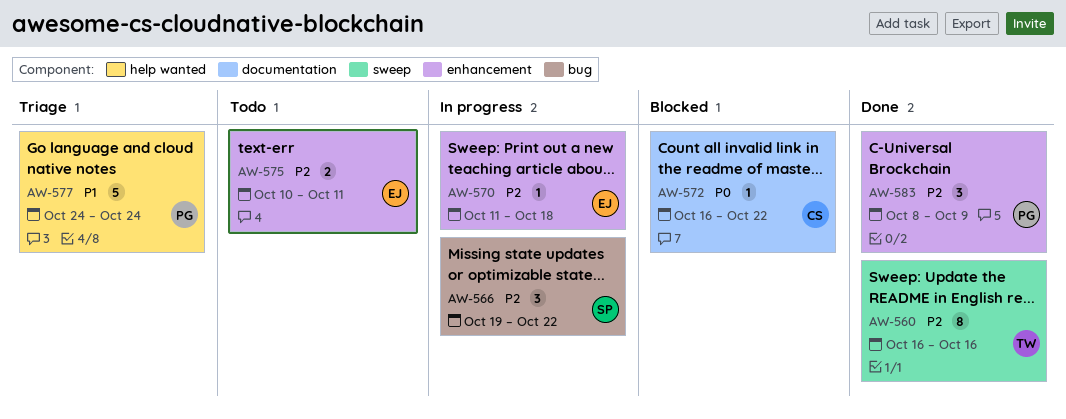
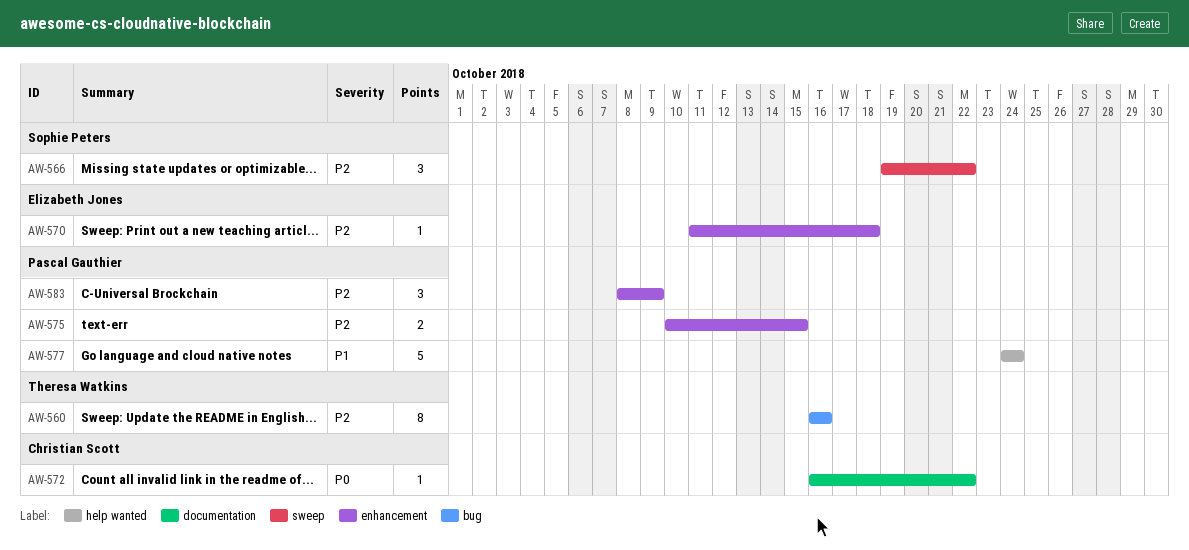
AW-560, label: sweep -> bug
AW-566, label: bug -> sweep
AW-575, owner: Elizabeth Jones -> Pascal Gauthier
AW-575, due: Oct 11 -> Oct 15

